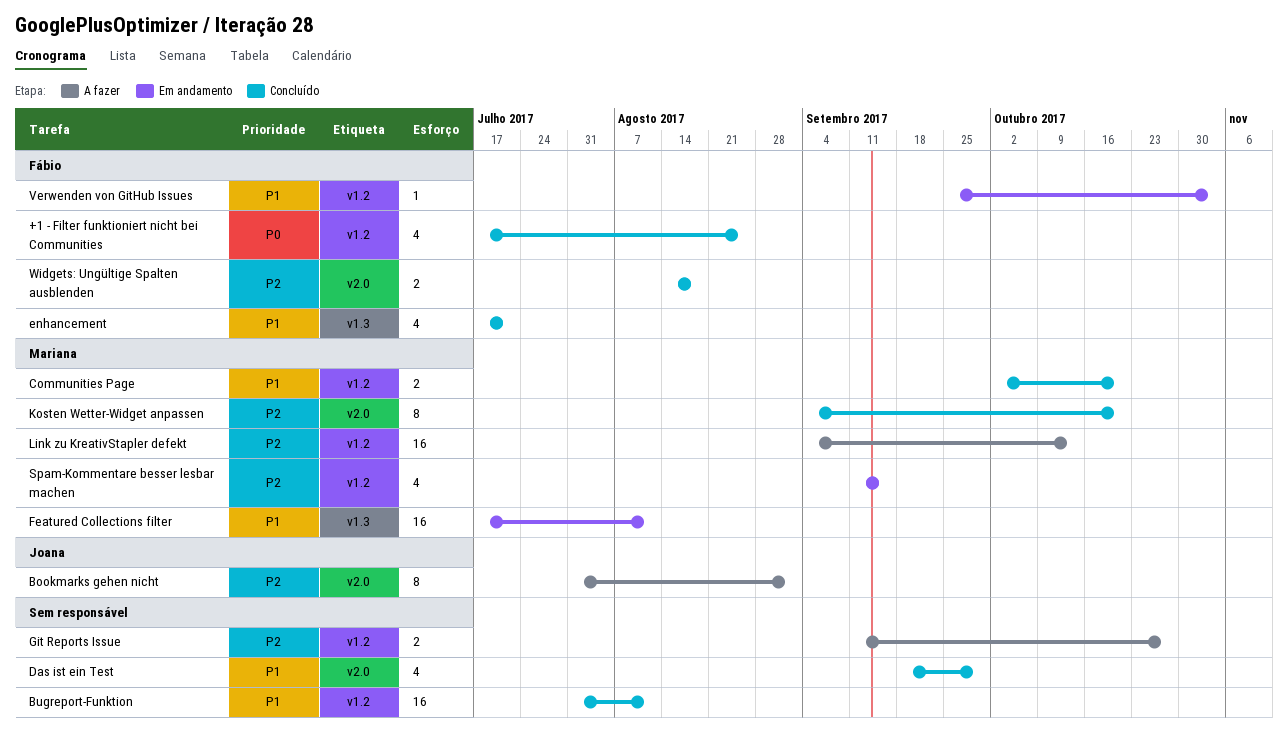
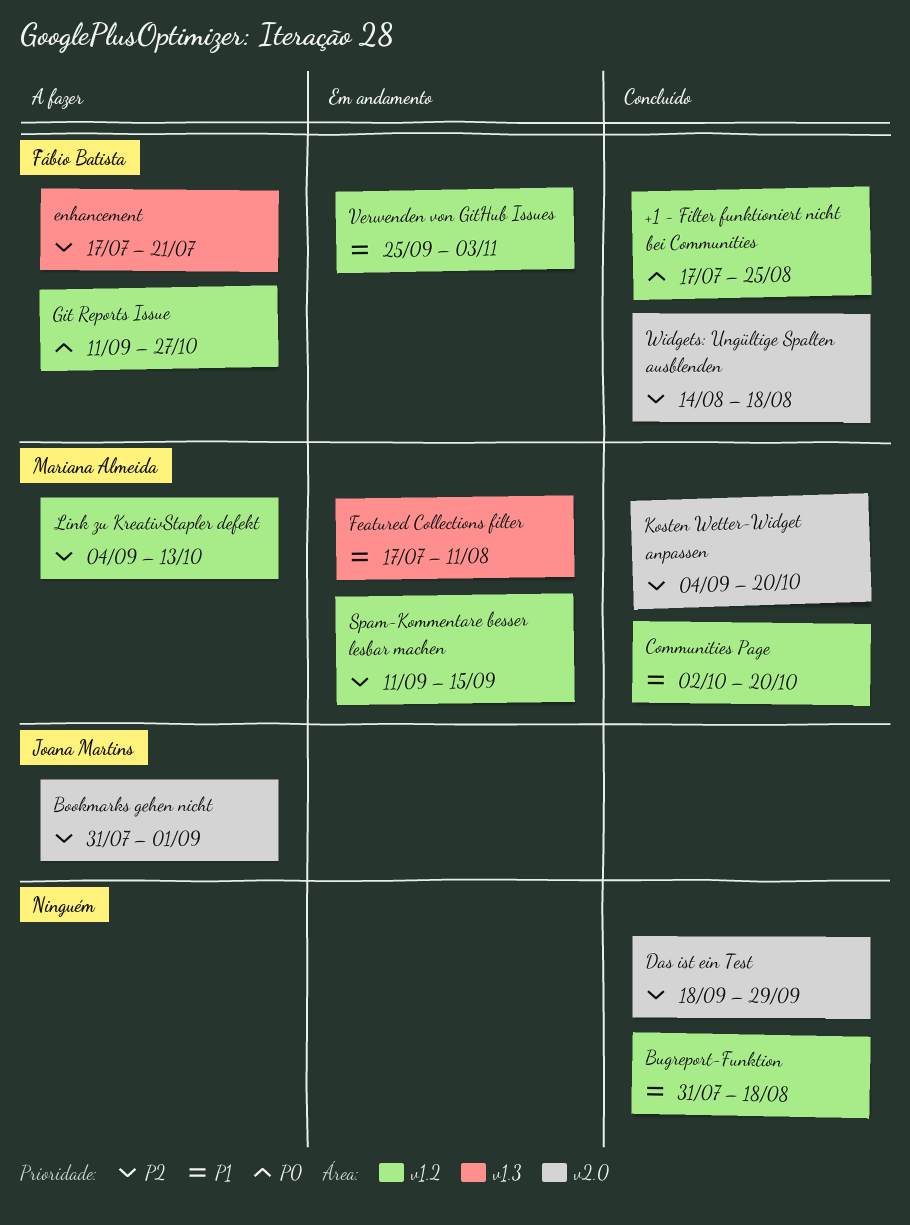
Bugreport-Funktion, due: Aug 11 -> Aug 18
Das ist ein Test, priority: P1 -> P2
enhancement, status: Concluído -> A fazer
enhancement, priority: P1 -> P2
Git Reports Issue, owner: none -> Fábio Batista
Git Reports Issue, priority: P2 -> P0

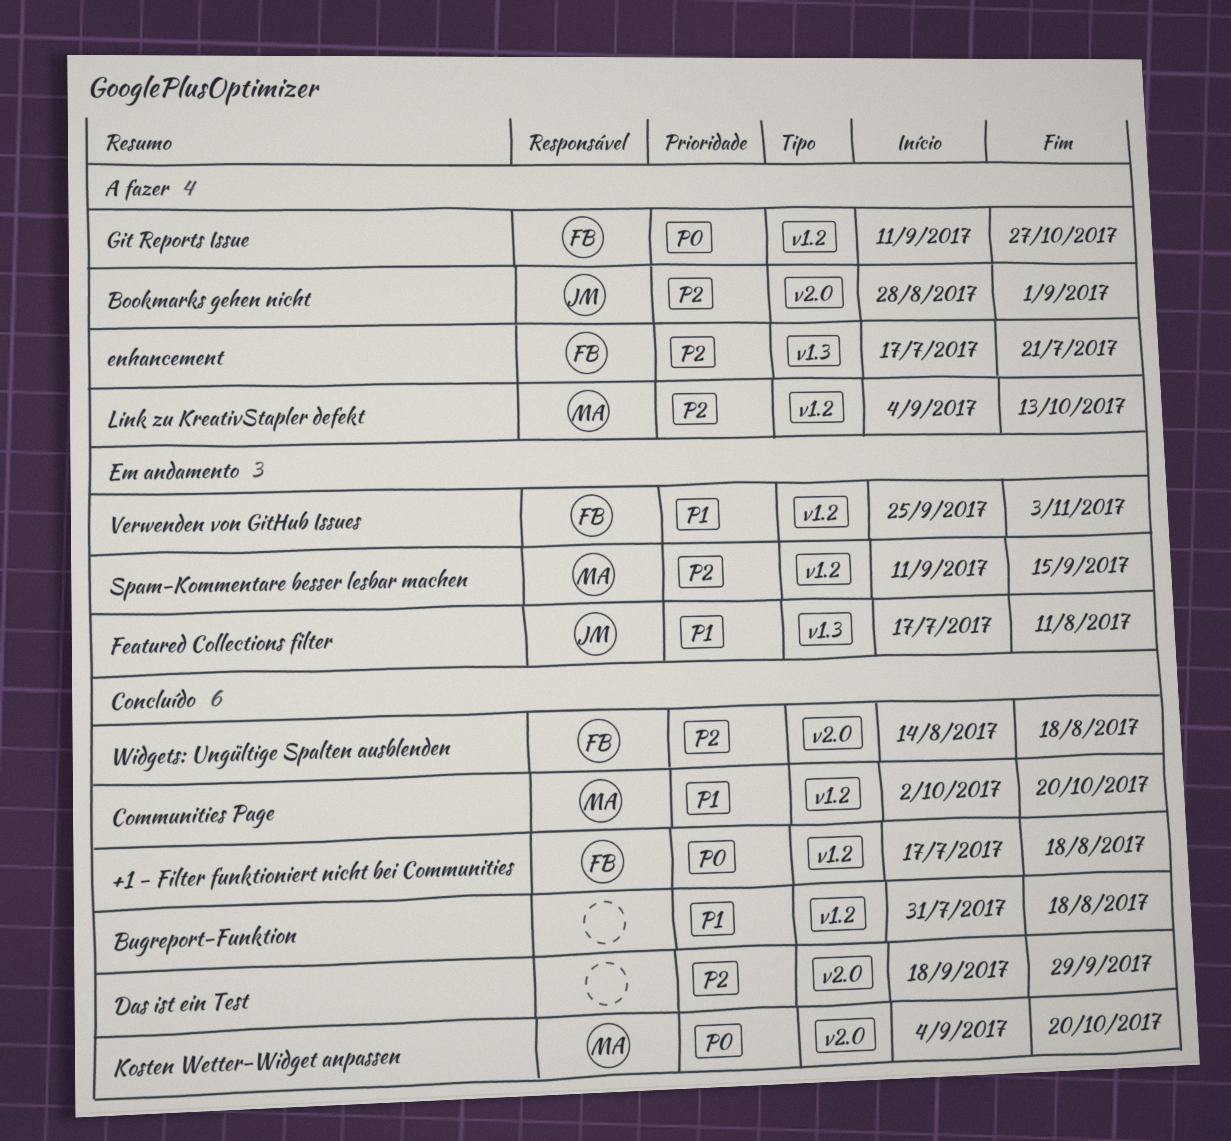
+1 - Filter funktioniert nicht bei Communities, due: Aug 25 -> Aug 18
Bookmarks gehen nicht, start: Jul 31 -> Aug 28
Featured Collections filter, owner: Mariana Almeida -> Joana Martins
Kosten Wetter-Widget anpassen, priority: P2 -> P0

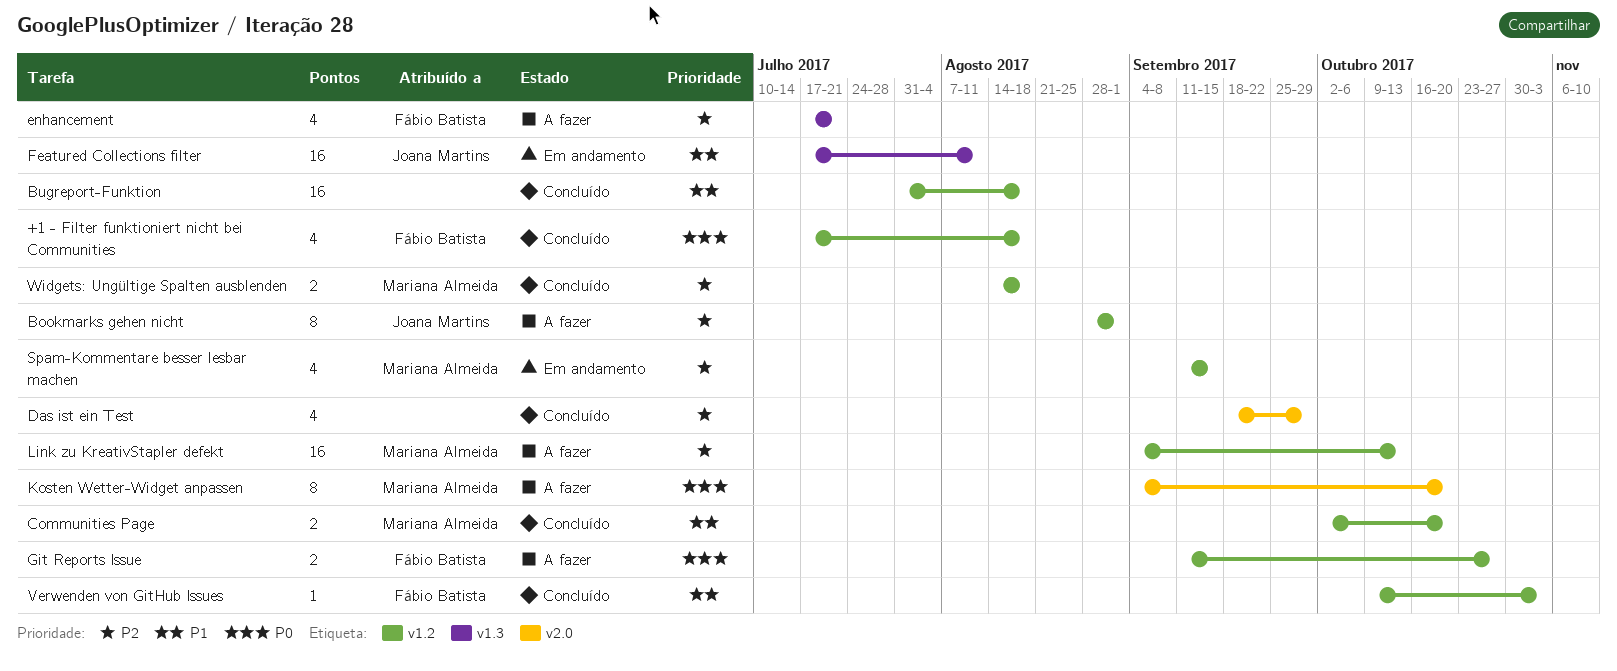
Bookmarks gehen nicht, label: v2.0 -> v1.2
Kosten Wetter-Widget anpassen, status: Concluído -> A fazer
Verwenden von GitHub Issues, status: Em andamento -> Concluído
Verwenden von GitHub Issues, start: Sep 25 -> Oct 9
Widgets: Ungültige Spalten ausblenden, owner: Fábio Batista -> Mariana Almeida
Widgets: Ungültige Spalten ausblenden, label: v2.0 -> v1.2

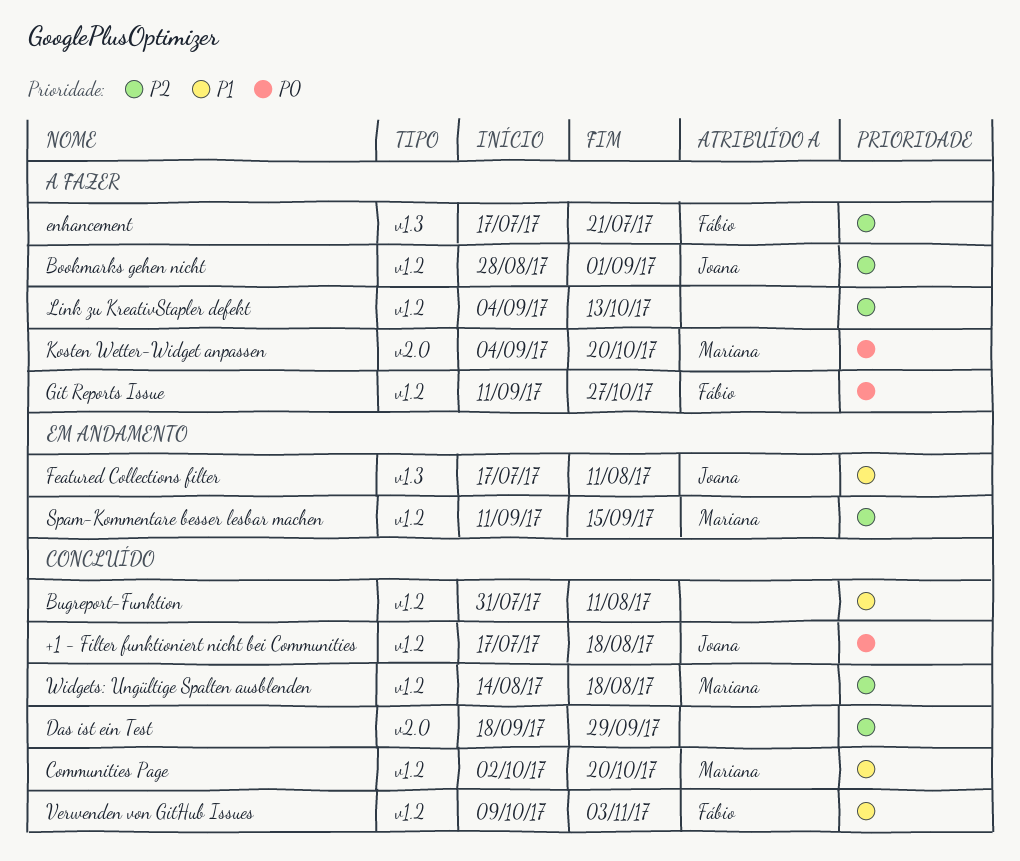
+1 - Filter funktioniert nicht bei Communities, owner: Fábio Batista -> Joana Martins
Bugreport-Funktion, due: Aug 18 -> Aug 11
Link zu KreativStapler defekt, owner: Mariana Almeida -> none

